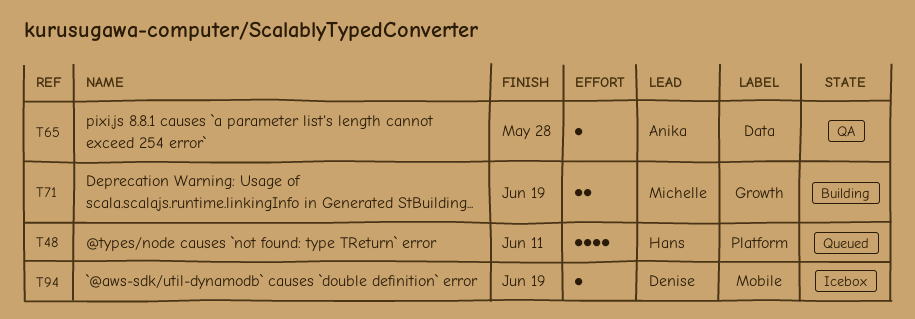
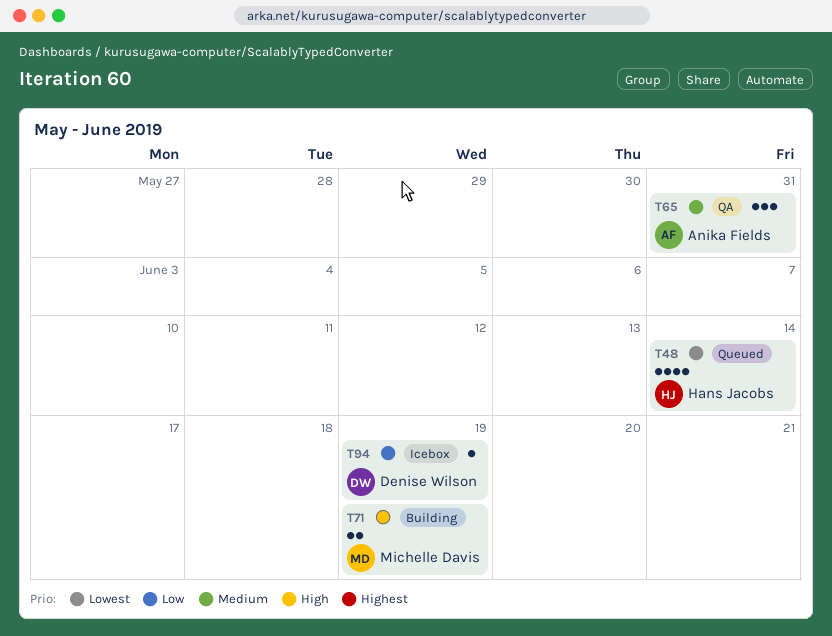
T48, due: Jun 11 -> Jun 14
T65, estimate: 1 -> 3
T65, due: May 28 -> May 31

